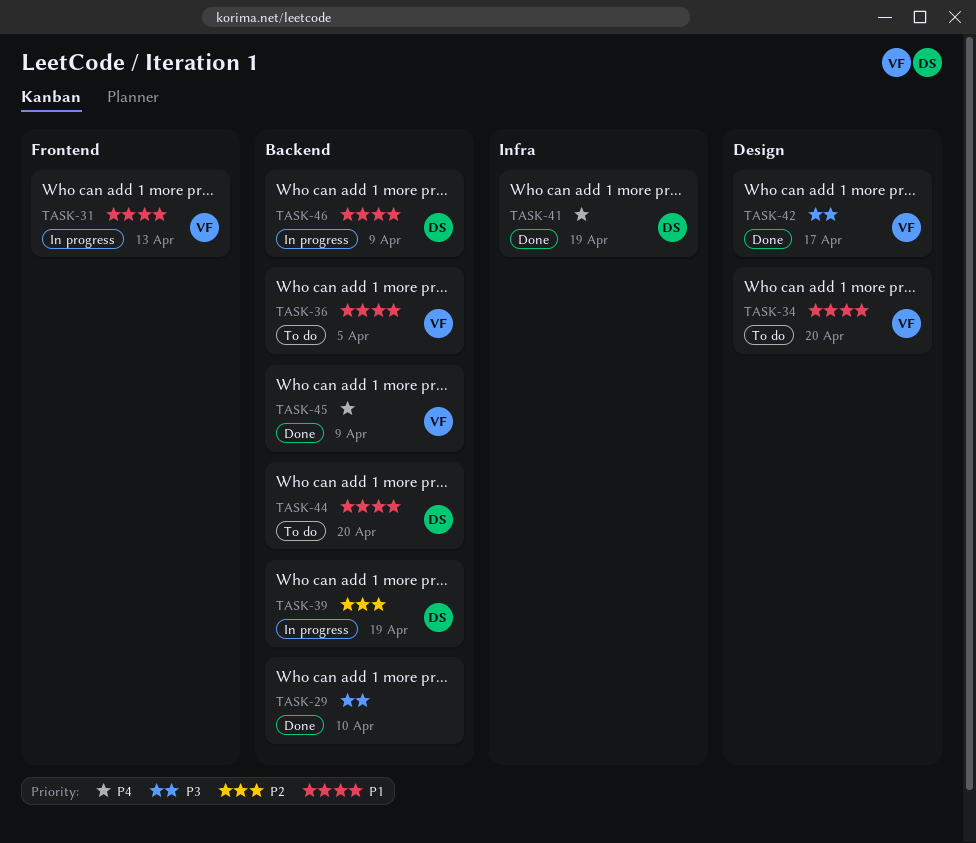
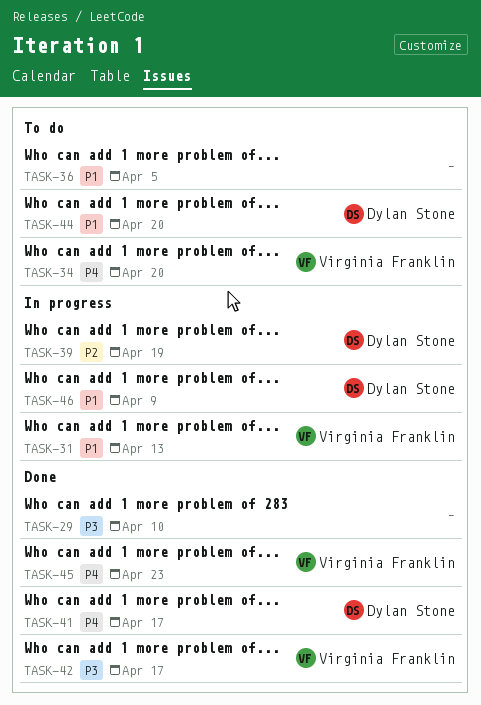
TASK-34, priority: P1 -> P4
TASK-36, owner: Virginia Franklin -> none
TASK-41, due: Apr 19 -> Apr 17
TASK-45, due: Apr 9 -> Apr 23

